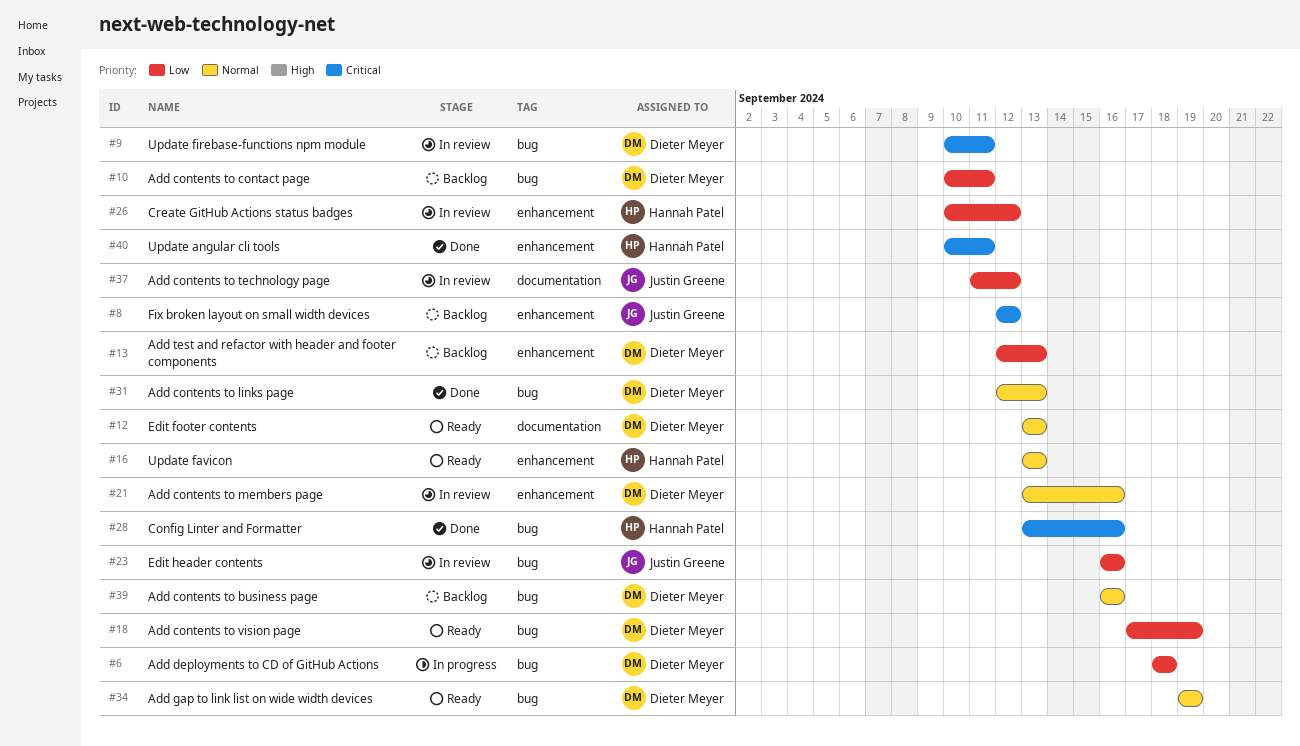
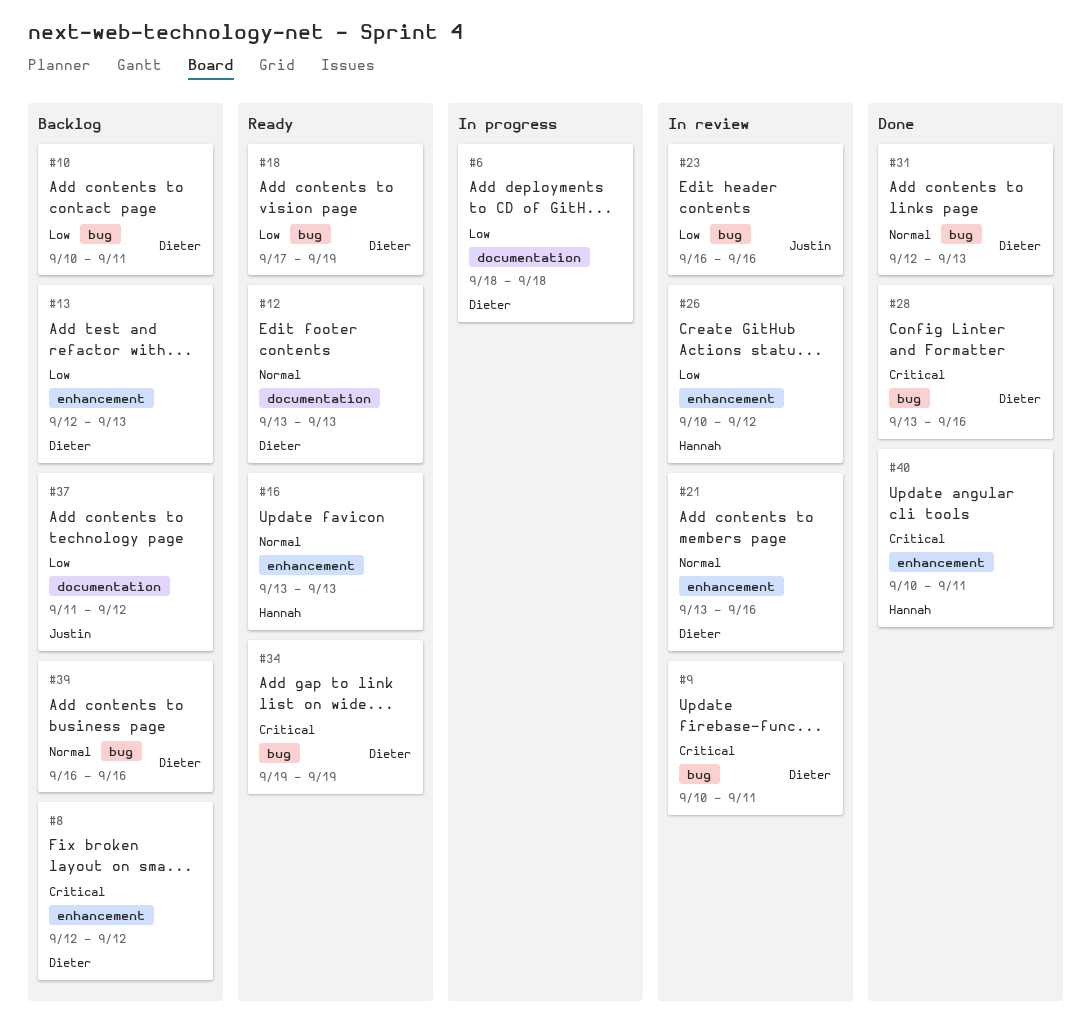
#6, label: bug -> documentation
#8, owner: Justin Greene -> Dieter Meyer
#28, owner: Hannah Patel -> Dieter Meyer
#34, priority: Normal -> Critical
#37, status: In review -> Backlog

